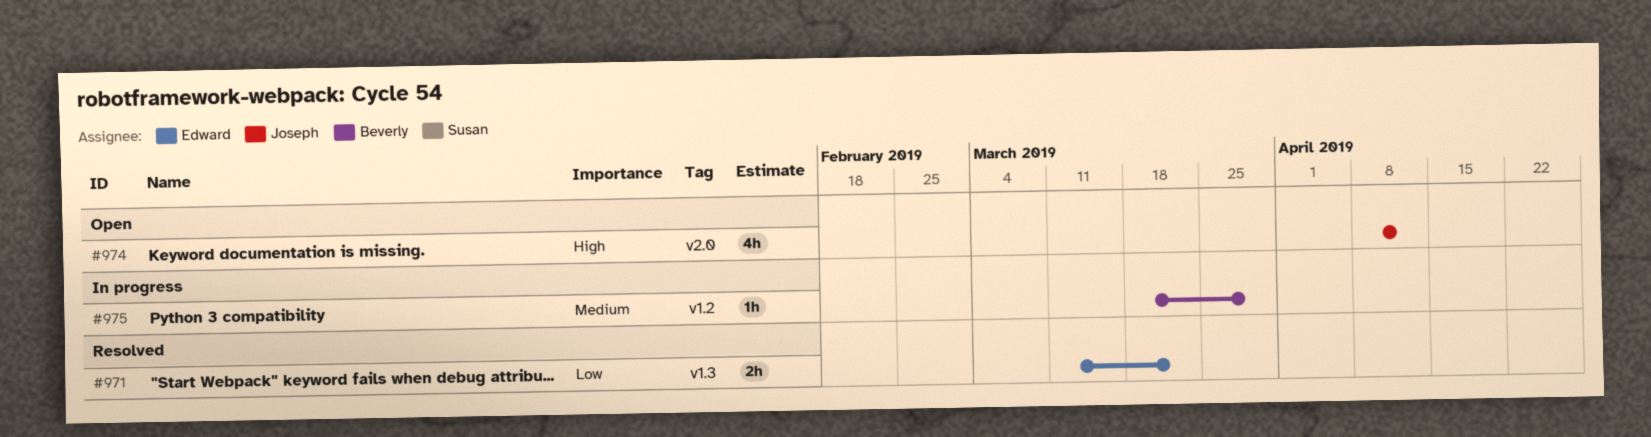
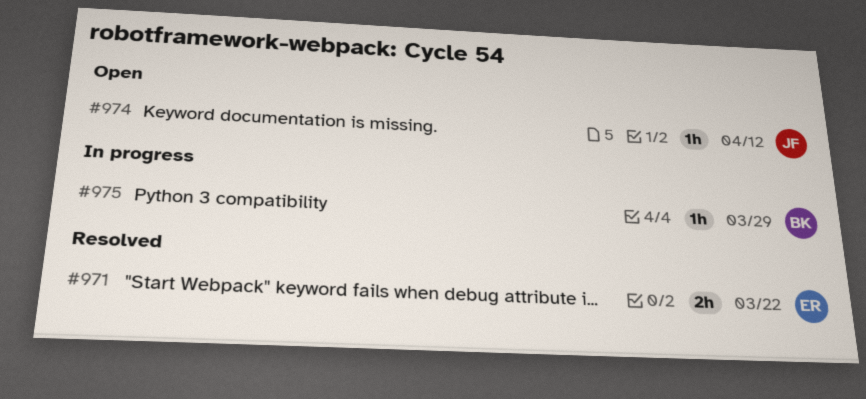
#974, estimate: 4h -> 1h

